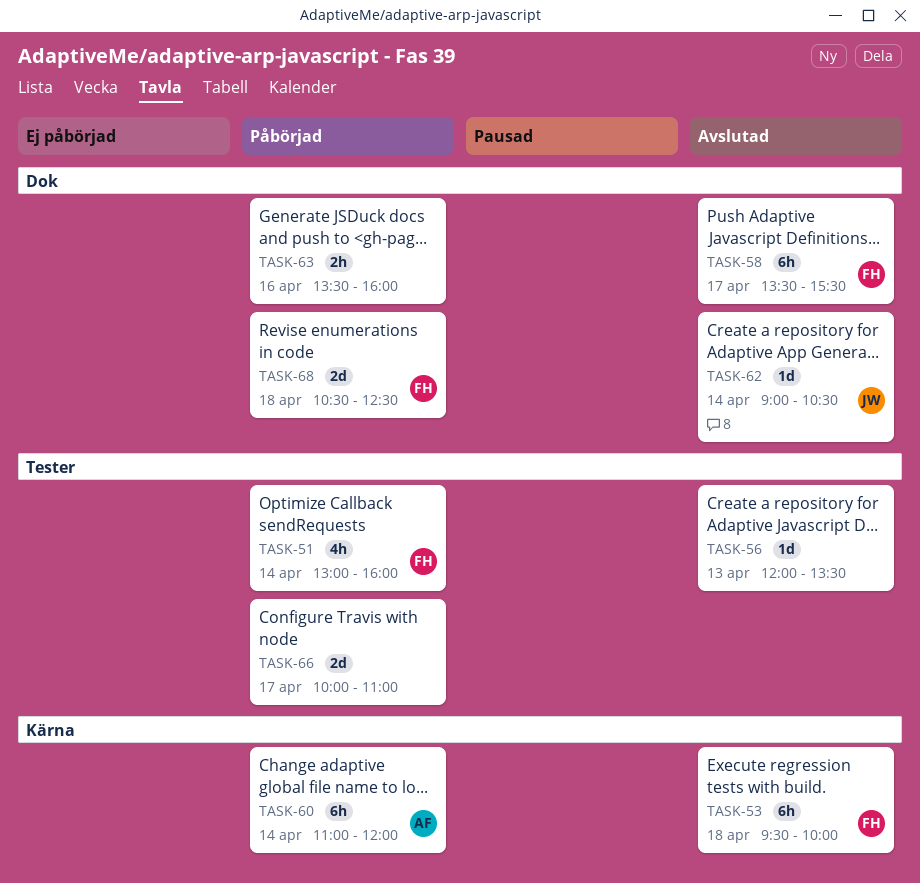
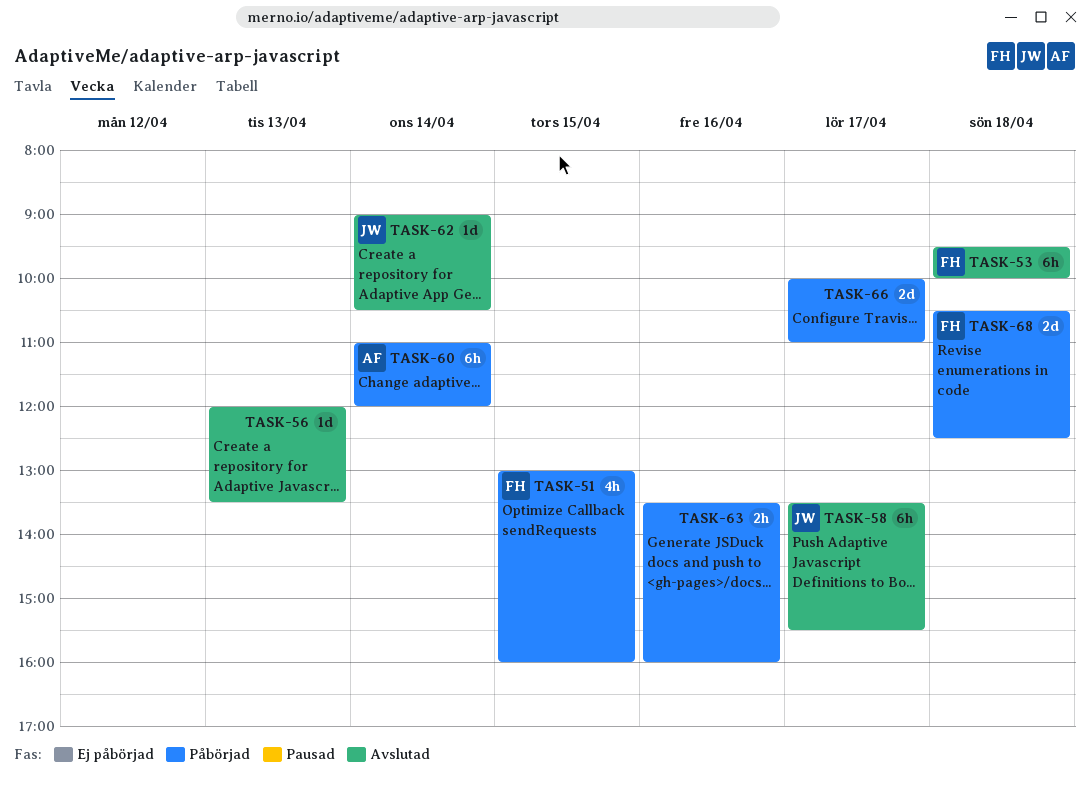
TASK-51, day: Apr 14 -> Apr 15
TASK-58, owner: FH -> JW

